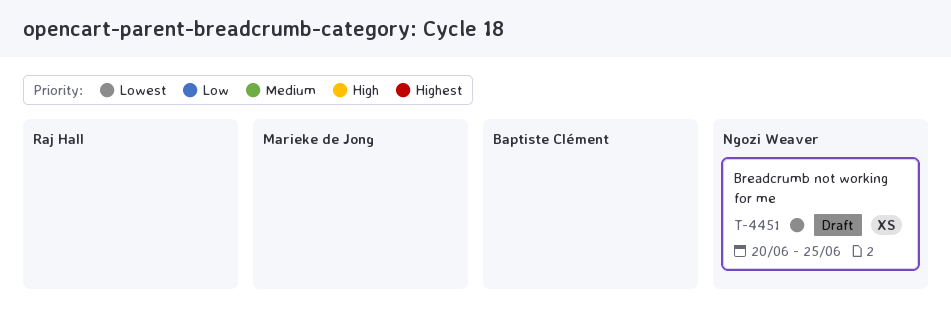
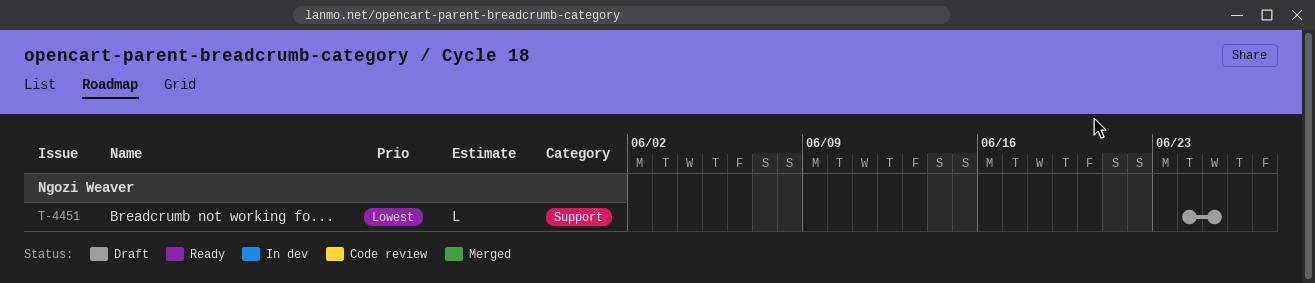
T-4451, estimate: XS -> L
T-4451, start: Jun 20 -> Jun 24

